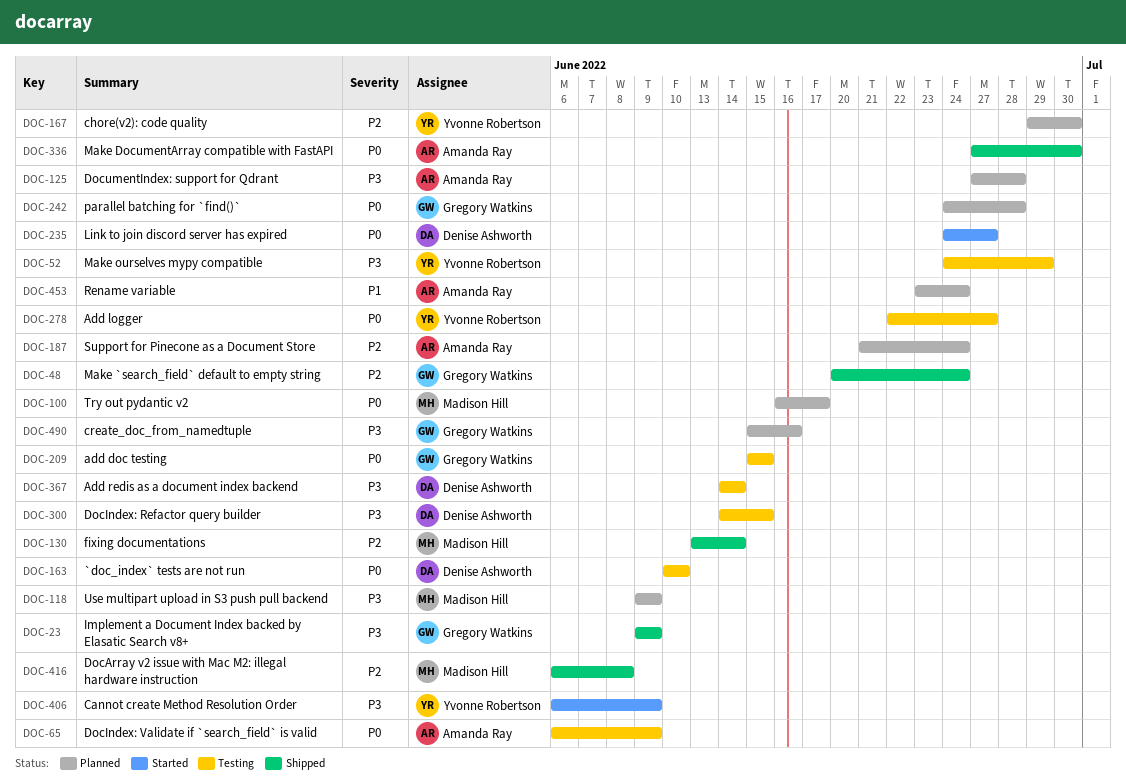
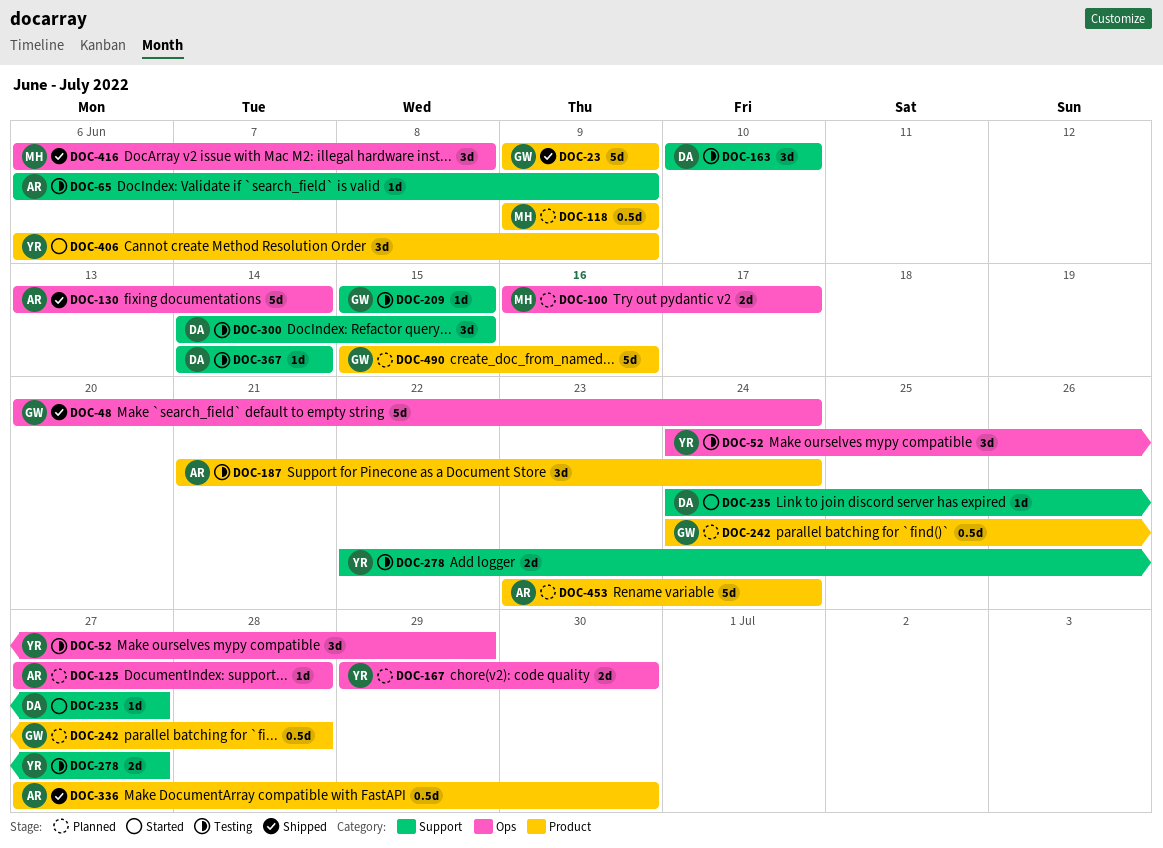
DOC-130, owner: Madison Hill -> Amanda Ray
DOC-187, status: Planned -> Testing

